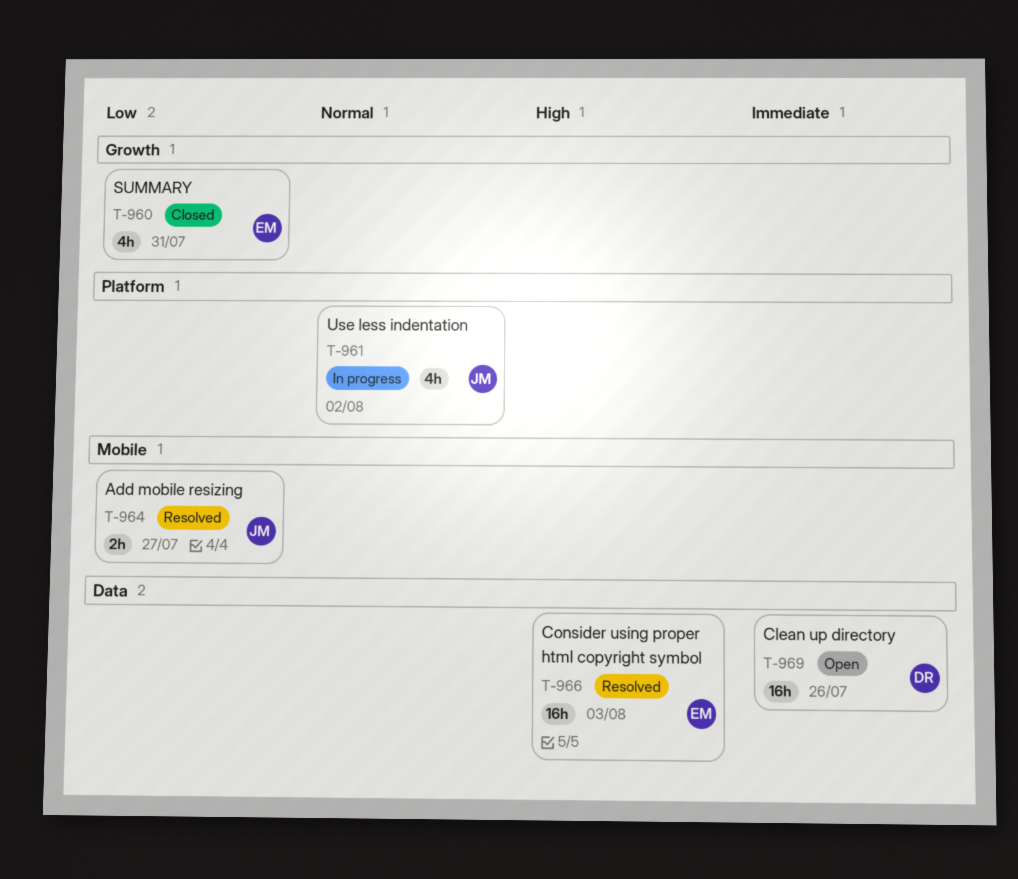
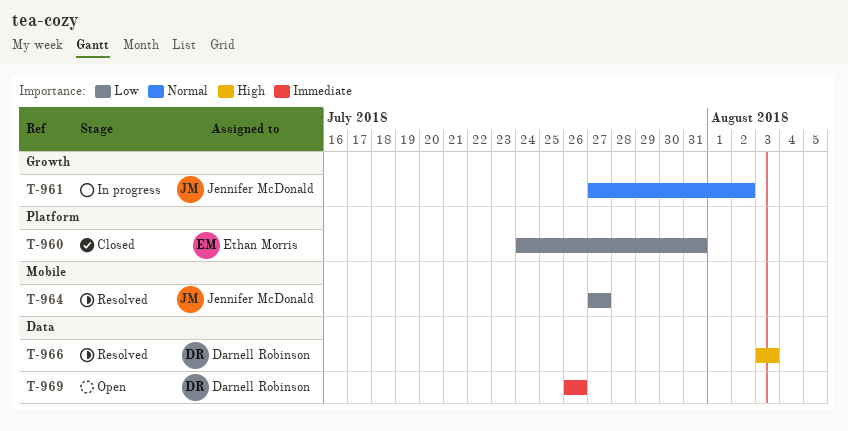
T-960, label: Growth -> Platform
T-961, label: Platform -> Growth
T-966, owner: Ethan Morris -> Darnell Robinson

